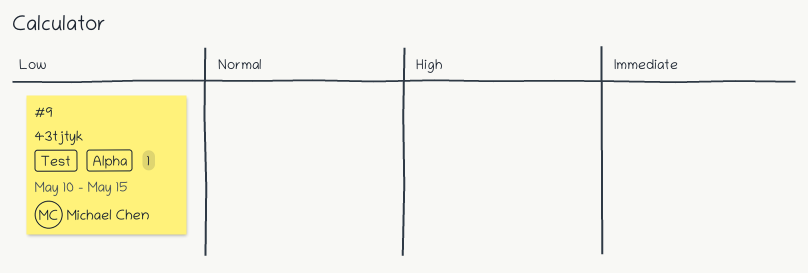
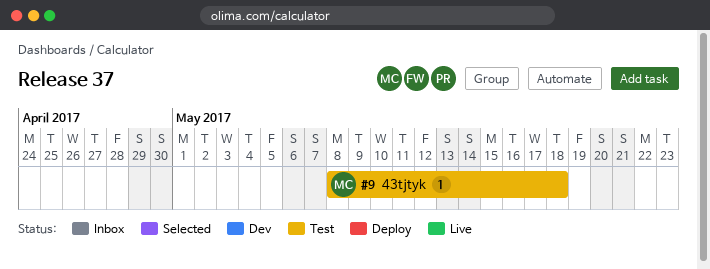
#9, start: May 10 -> May 8
#9, due: May 15 -> May 18

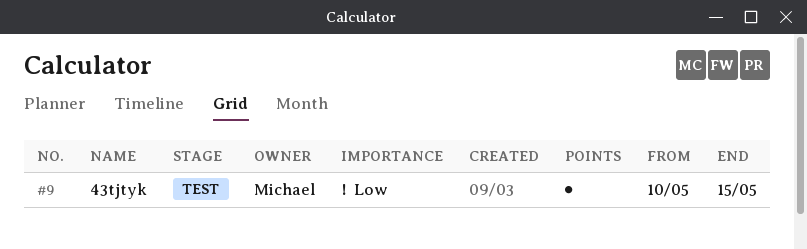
#9, start: May 8 -> May 10
#9, due: May 18 -> May 15

